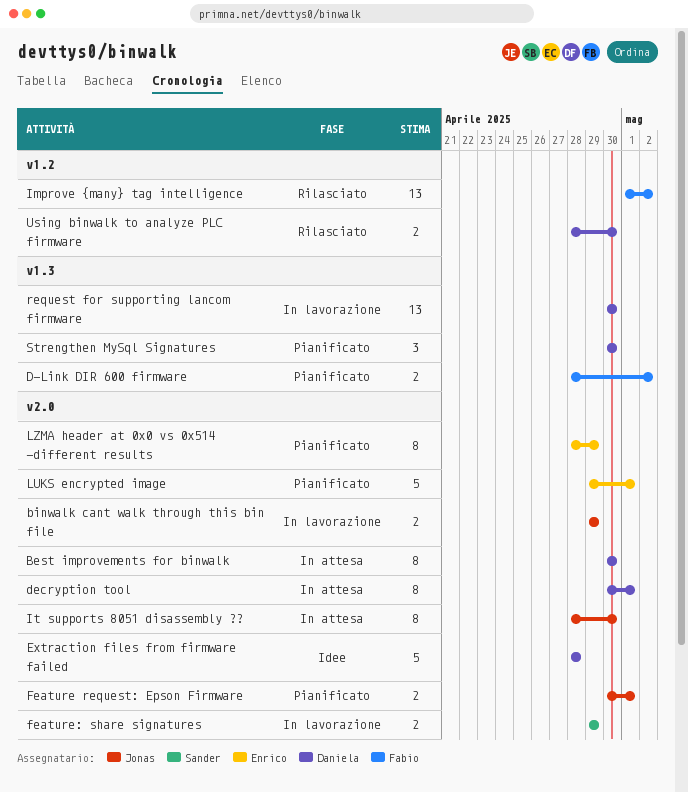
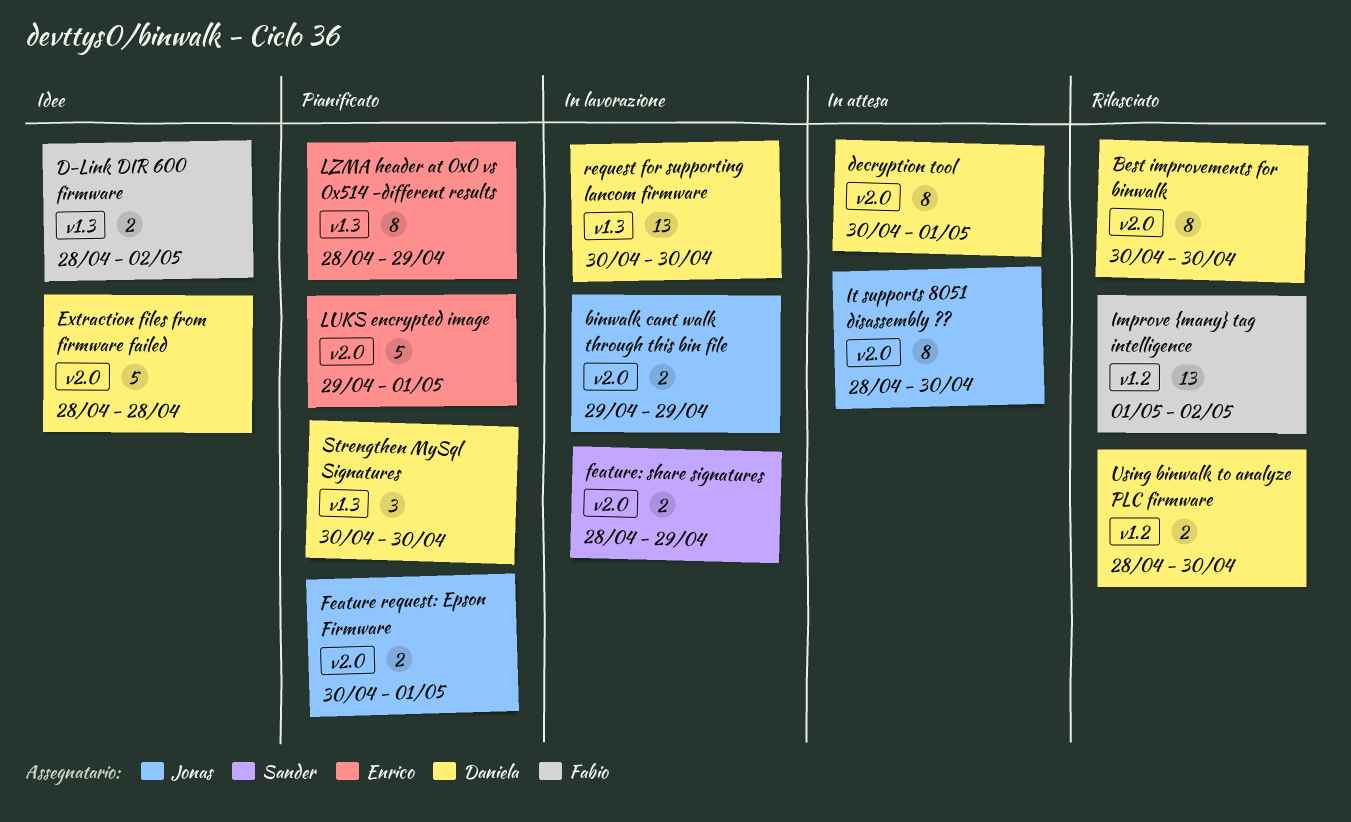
Best improvements for binwalk, status: In attesa -> Rilasciato
D-Link DIR 600 firmware, status: Pianificato -> Idee
feature: share signatures, start: Apr 29 -> Apr 28
LZMA header at 0x0 vs 0x514 -different results, label: v2.0 -> v1.3

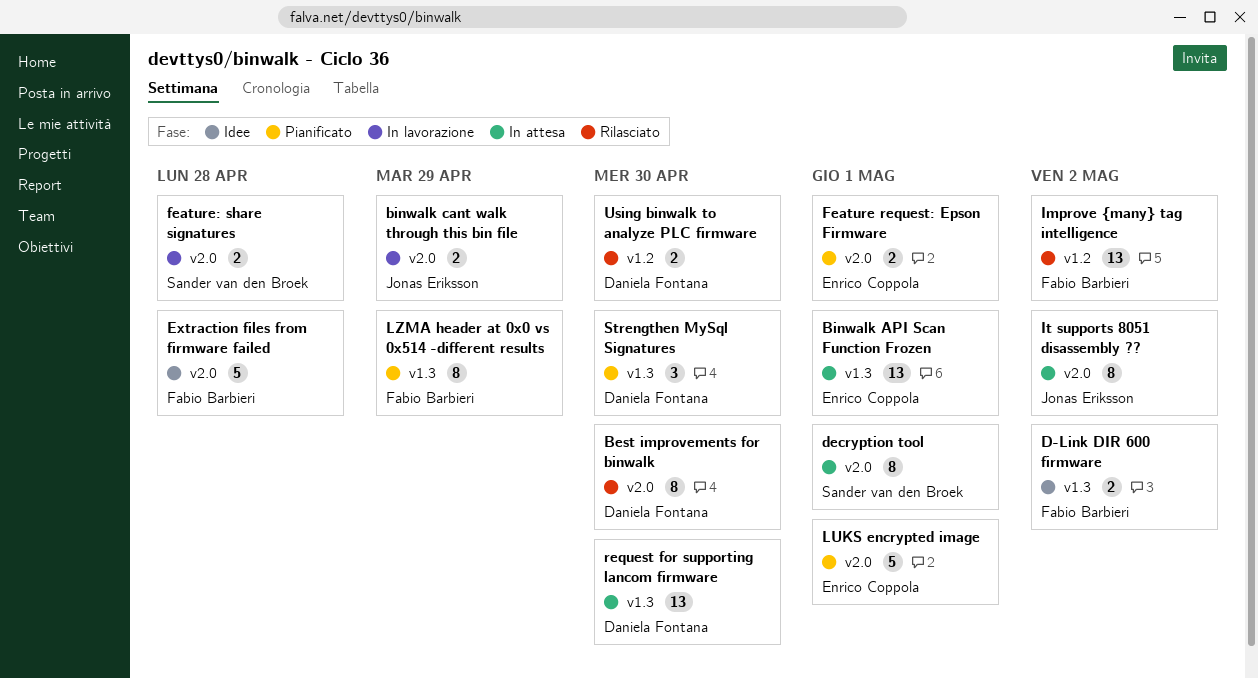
Binwalk API Scan Function Frozen: none -> present
decryption tool, owner: Daniela Fontana -> Sander van den Broek
Extraction files from firmware failed, owner: Daniela Fontana -> Fabio Barbieri
Feature request: Epson Firmware, owner: Jonas Eriksson -> Enrico Coppola
feature: share signatures, due: Apr 29 -> Apr 28
It supports 8051 disassembly ??, due: Apr 30 -> May 2
LZMA header at 0x0 vs 0x514 -different results, owner: Enrico Coppola -> Fabio Barbieri
request for supporting lancom firmware, status: In lavorazione -> In attesa

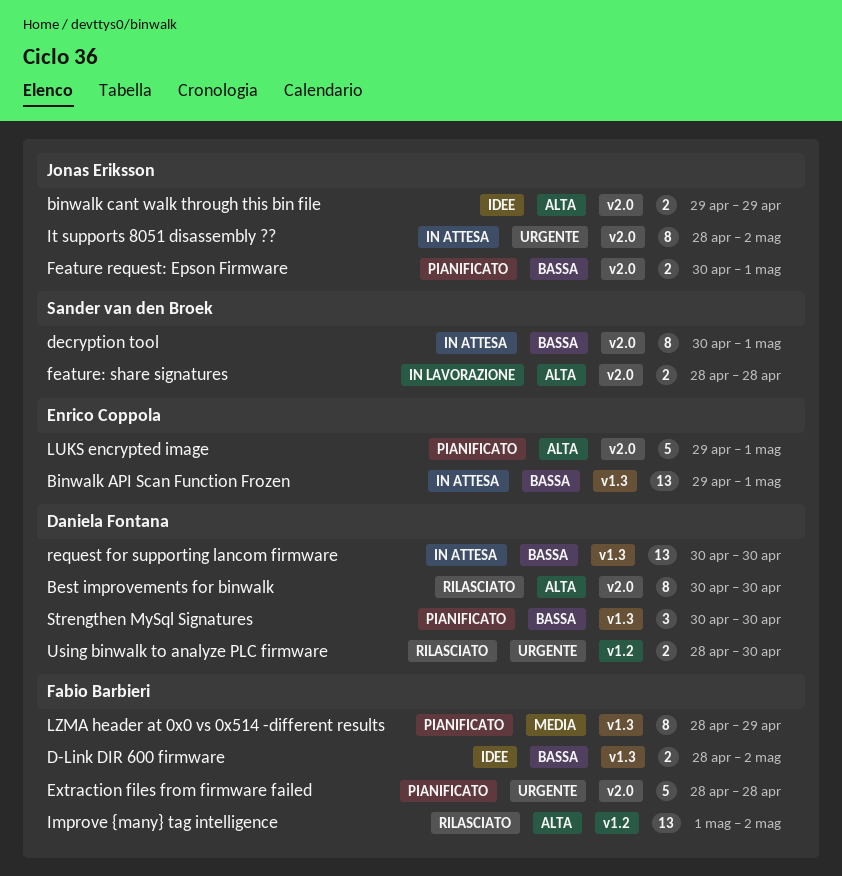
binwalk cant walk through this bin file, status: In lavorazione -> Idee
Extraction files from firmware failed, status: Idee -> Pianificato
Feature request: Epson Firmware, owner: Enrico Coppola -> Jonas Eriksson

